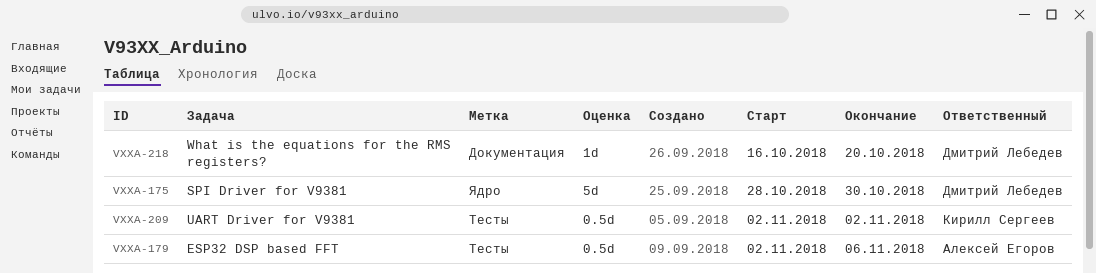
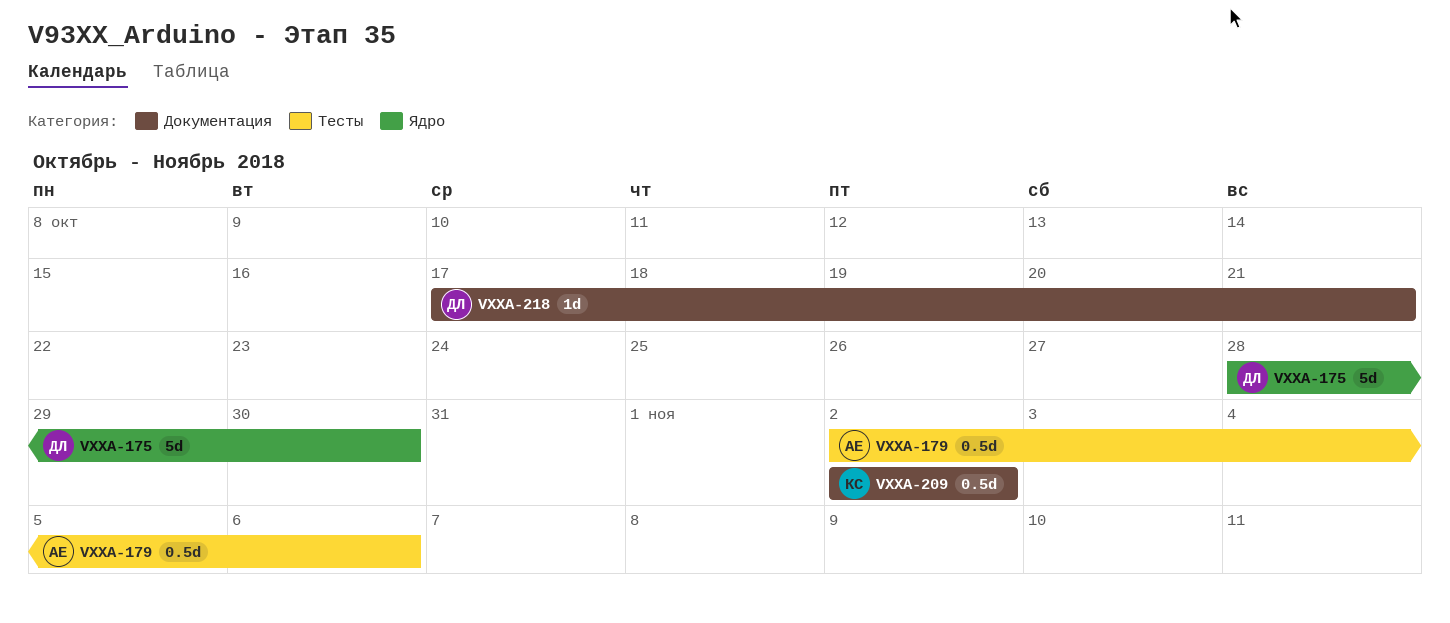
VXXA-209, label: Тесты -> Документация
VXXA-218, start: Oct 16 -> Oct 17
VXXA-218, due: Oct 20 -> Oct 21

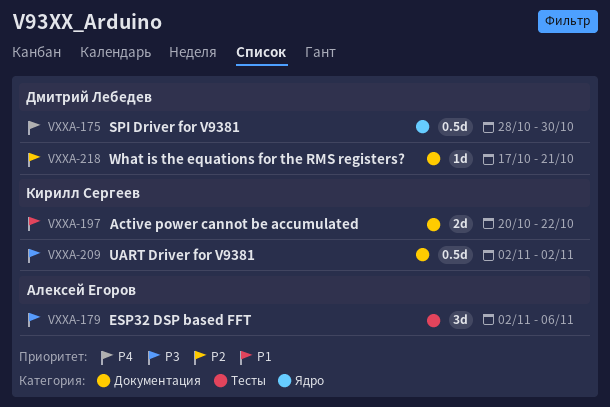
VXXA-175, estimate: 5d -> 0.5d
VXXA-179, estimate: 0.5d -> 3d
VXXA-197: none -> present

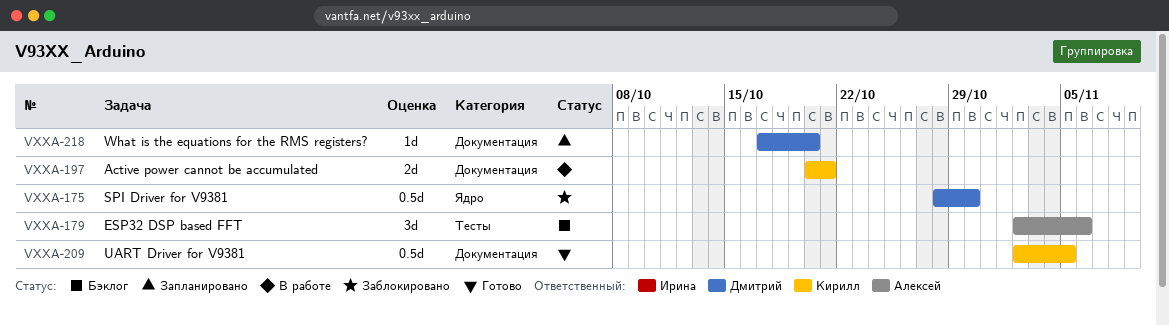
VXXA-197, due: Oct 22 -> Oct 21
VXXA-209, due: Nov 2 -> Nov 5
VXXA-218, due: Oct 21 -> Oct 20

